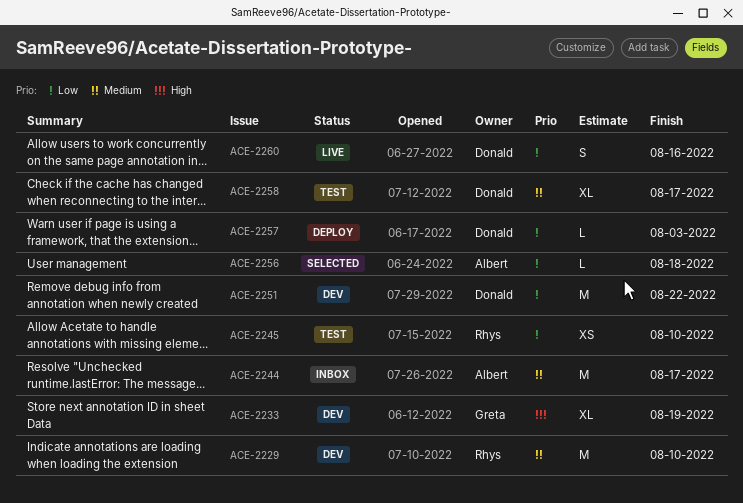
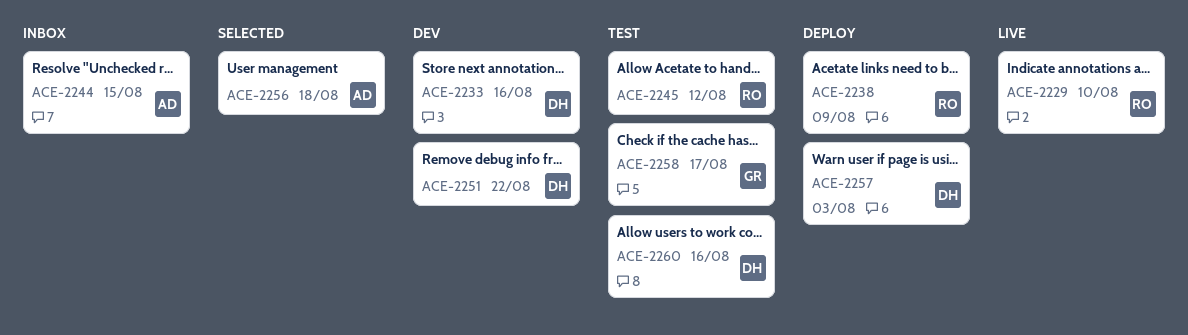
ACE-2229, status: Dev -> Live
ACE-2233, owner: Greta -> Donald
ACE-2233, due: Aug 19 -> Aug 16
ACE-2238: none -> present
ACE-2244, due: Aug 17 -> Aug 15
ACE-2245, due: Aug 10 -> Aug 12
ACE-2258, owner: Donald -> Greta
ACE-2260, status: Live -> Test

